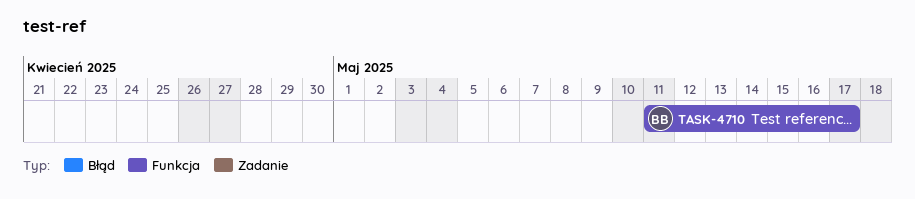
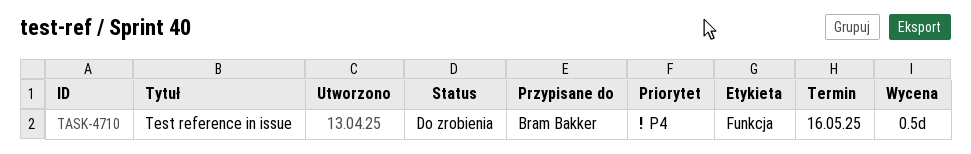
TASK-4710, due: May 17 -> May 16

